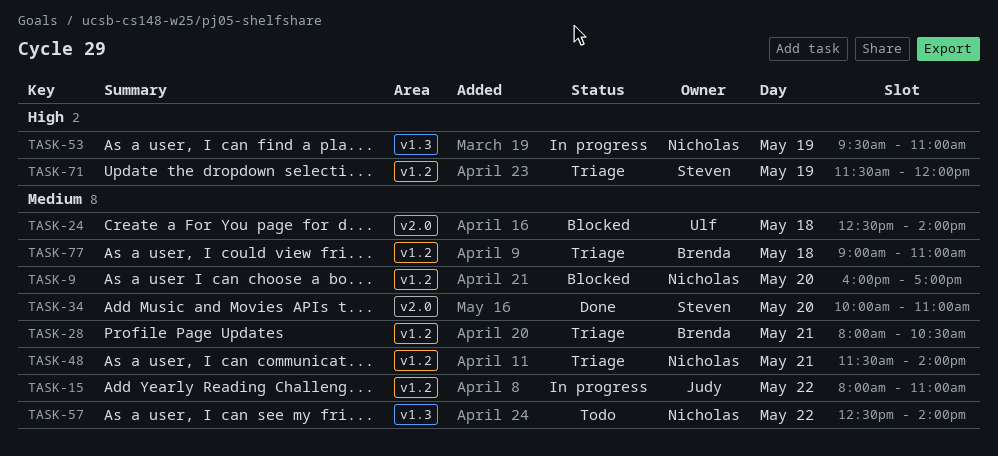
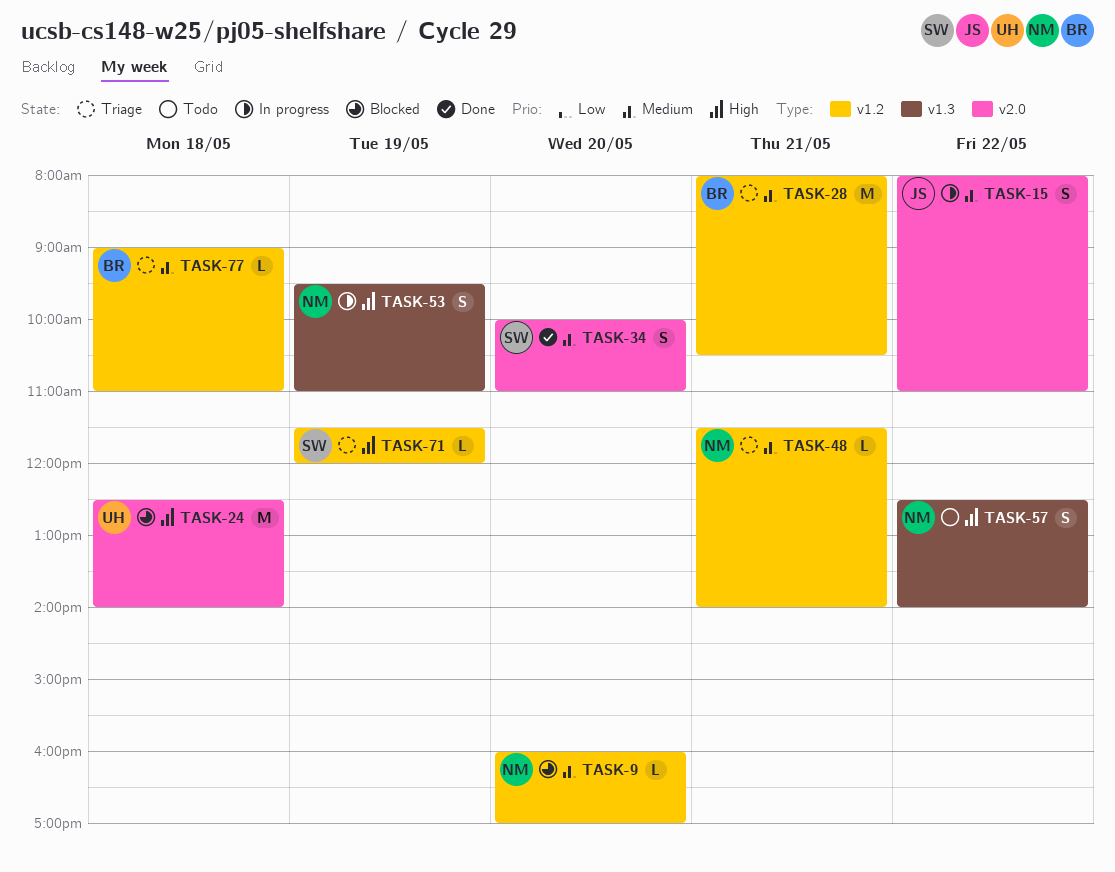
TASK-15, label: v1.2 -> v2.0
TASK-24, priority: Medium -> High
TASK-57, priority: Medium -> High

